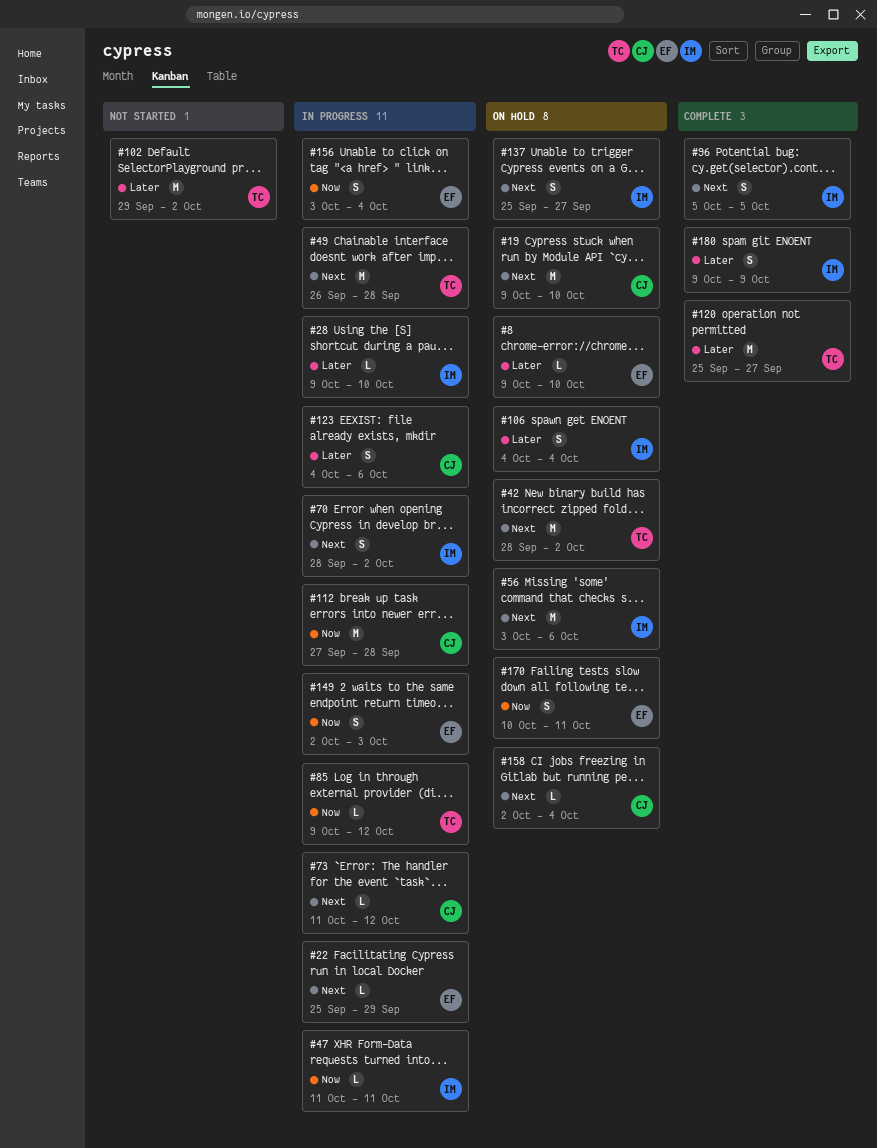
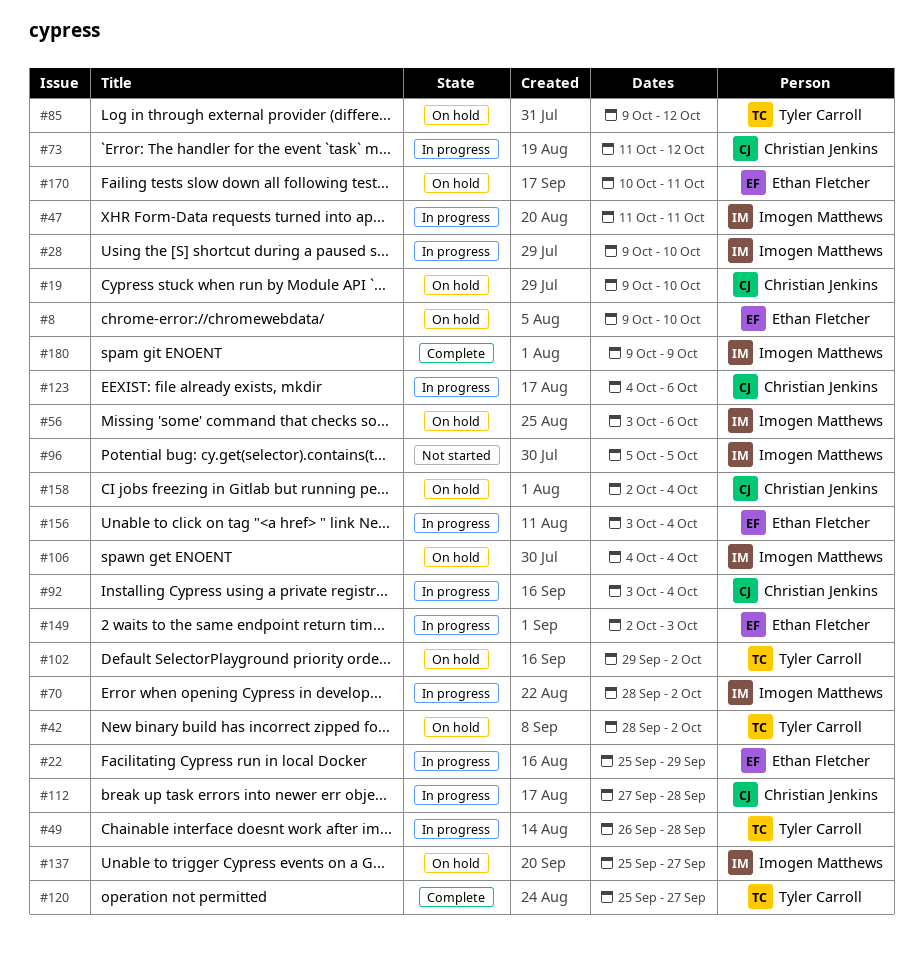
#85, status: In progress -> On hold
#92: none -> present
#96, status: Complete -> Not started
#102, status: Not started -> On hold

